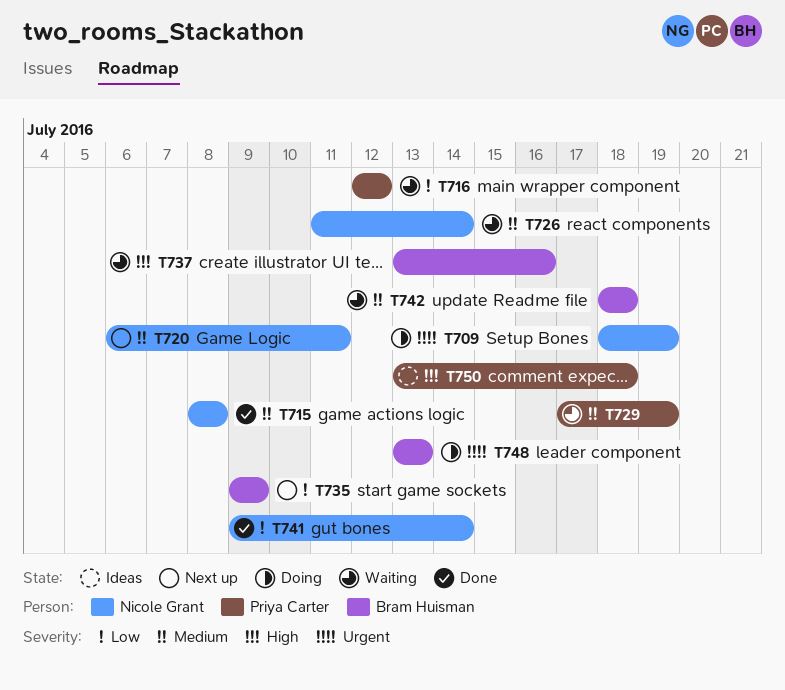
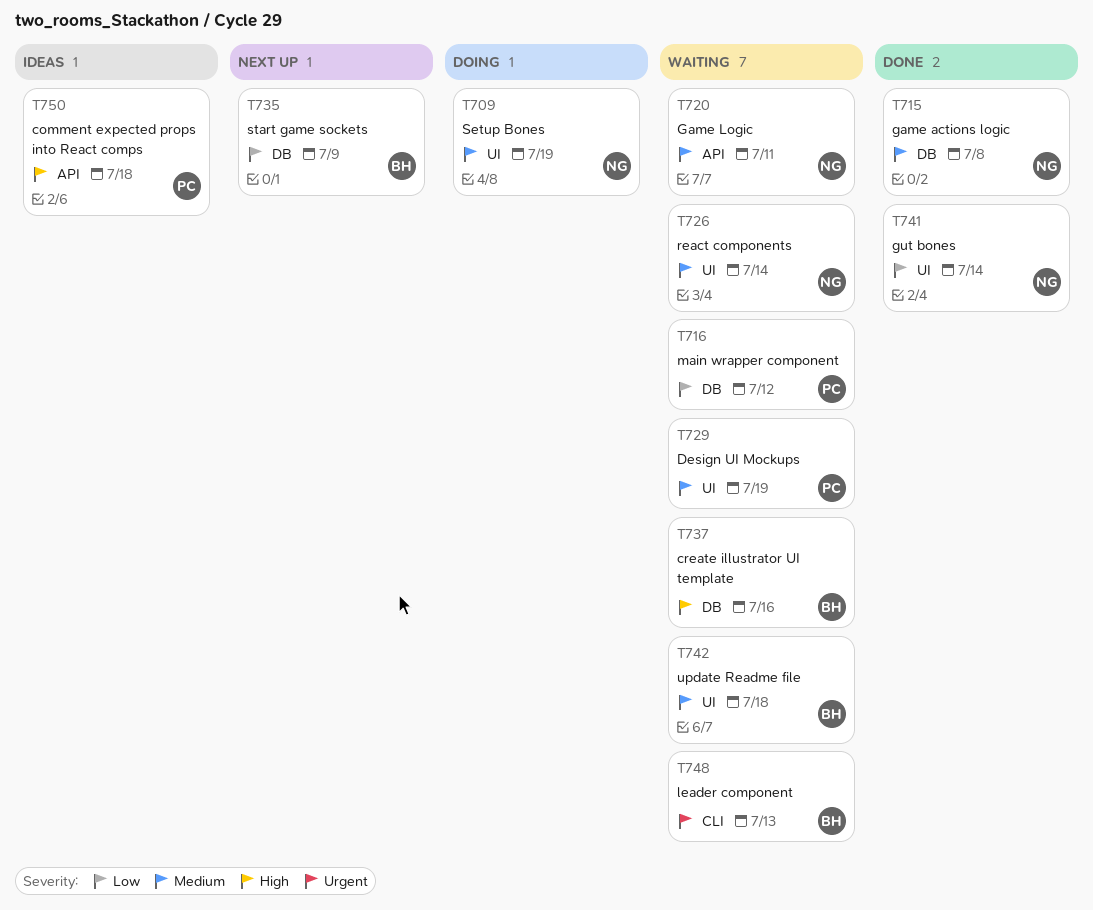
T709, priority: Urgent -> Medium
T720, status: Next up -> Waiting
T748, status: Doing -> Waiting

